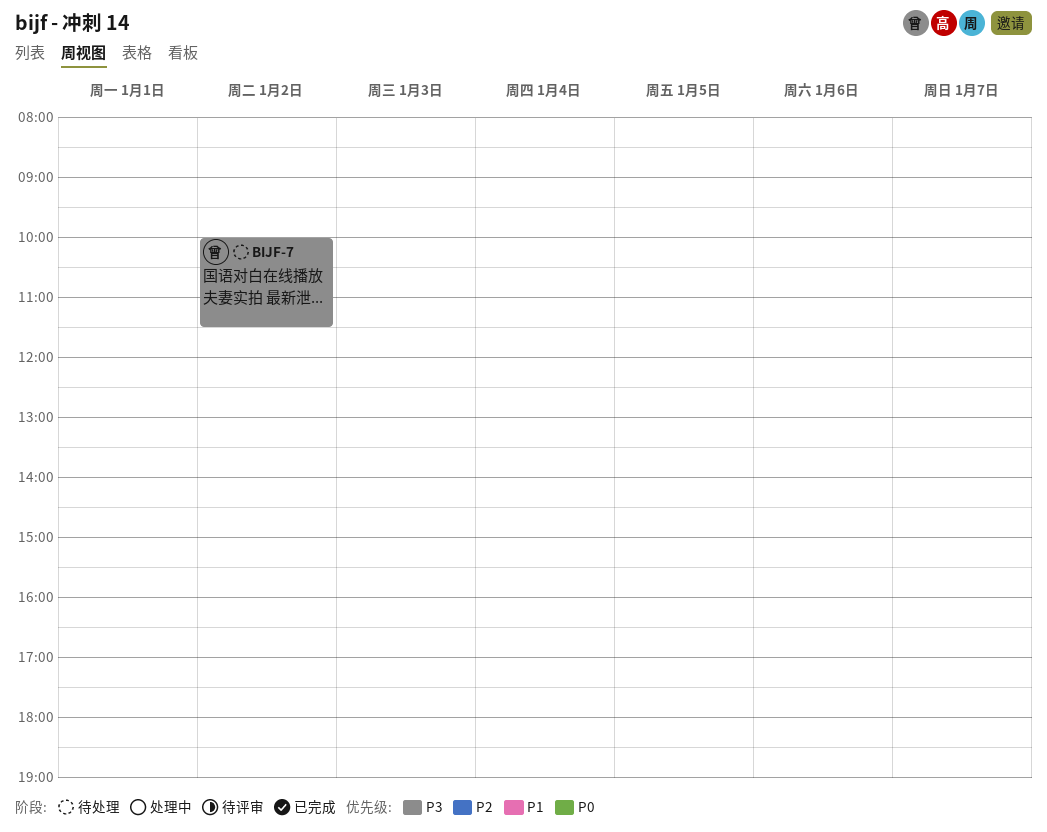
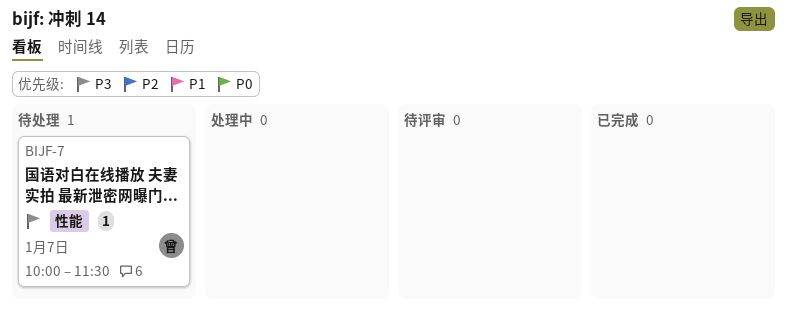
BIJF-7, day: Jan 2 -> Jan 7

